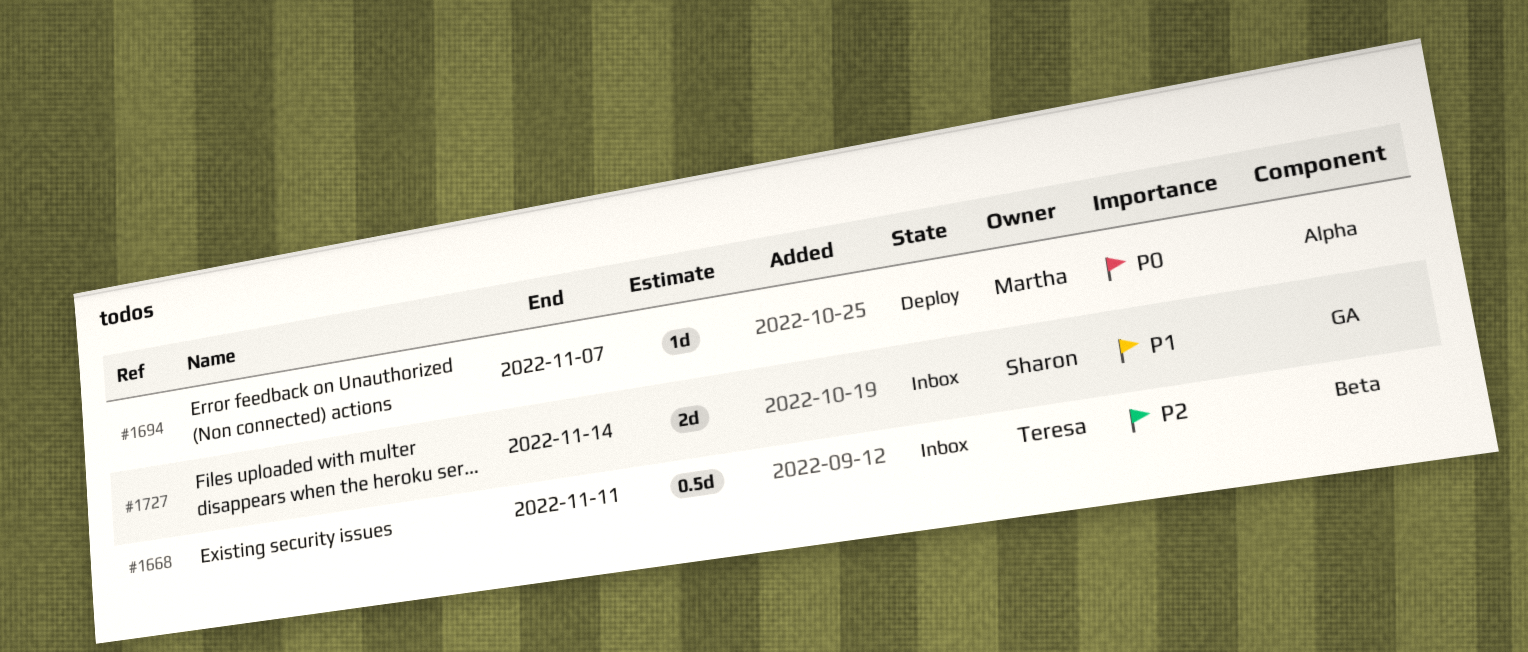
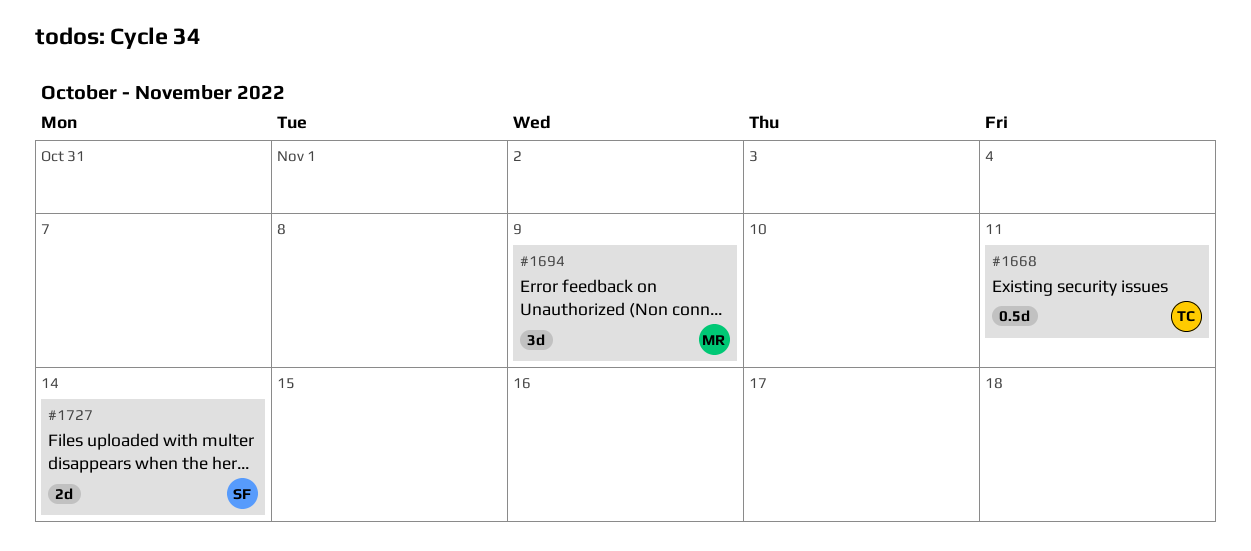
#1694, estimate: 1d -> 3d
#1694, due: Nov 7 -> Nov 9

